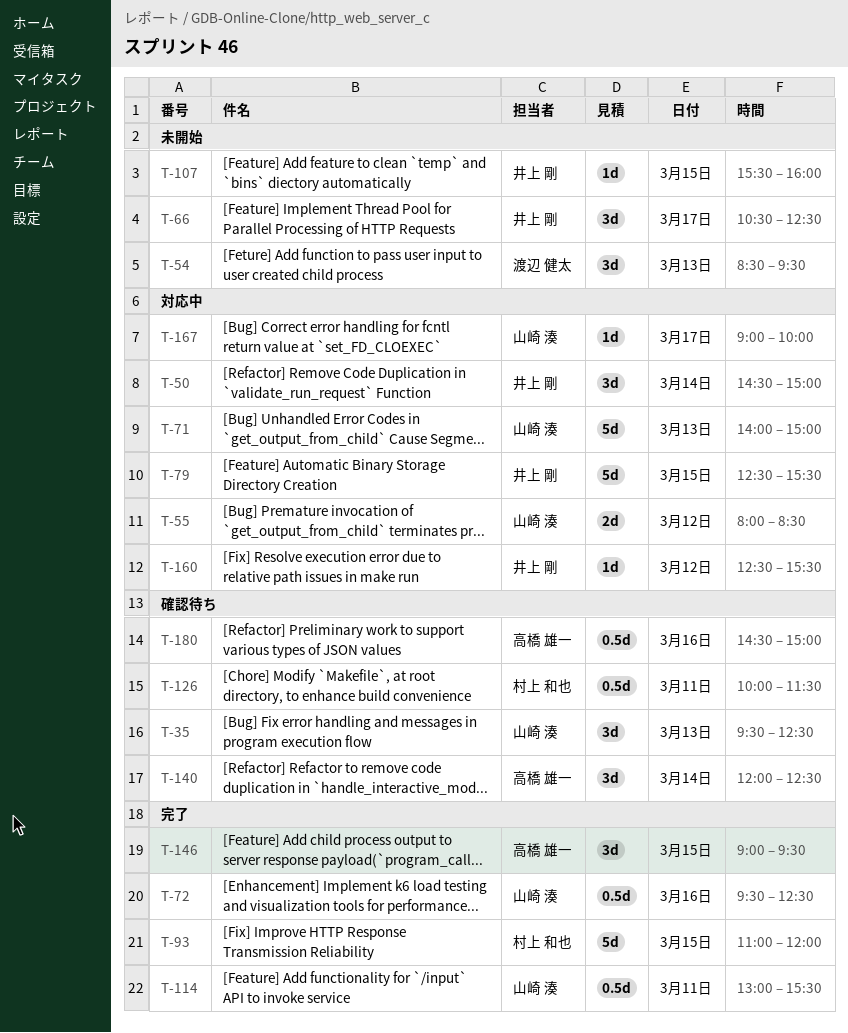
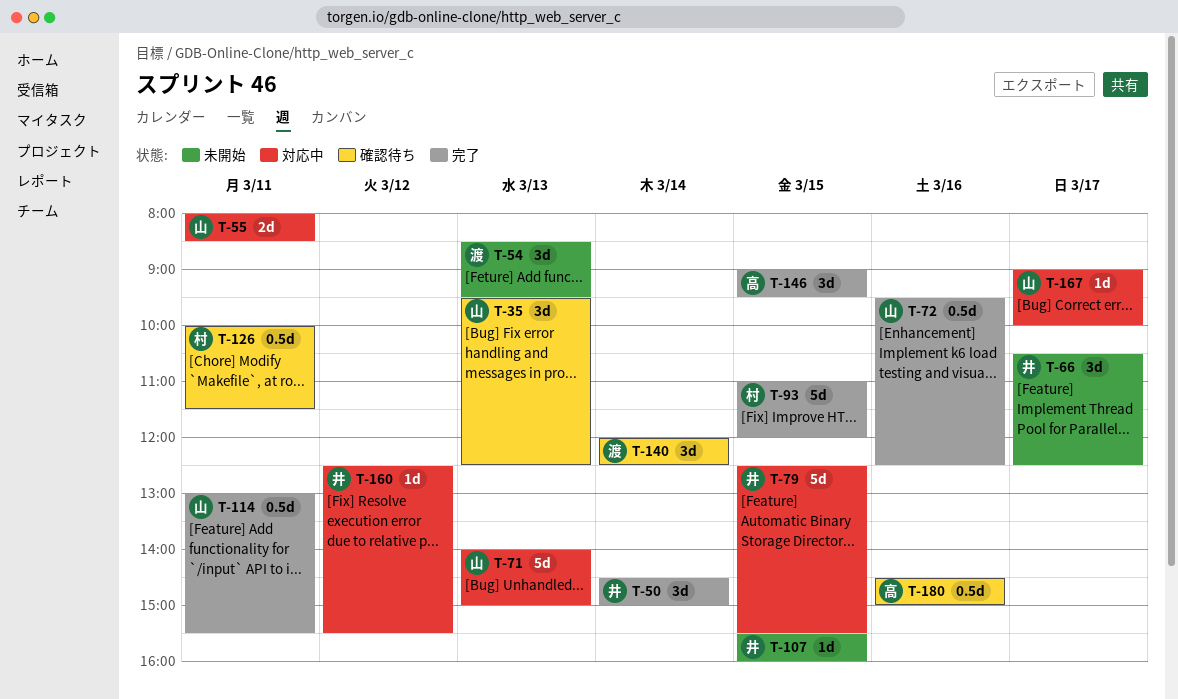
T-50, status: 対応中 -> 完了
T-55, day: Mar 12 -> Mar 11
T-140, owner: 高橋 雄一 -> 渡辺 健太

